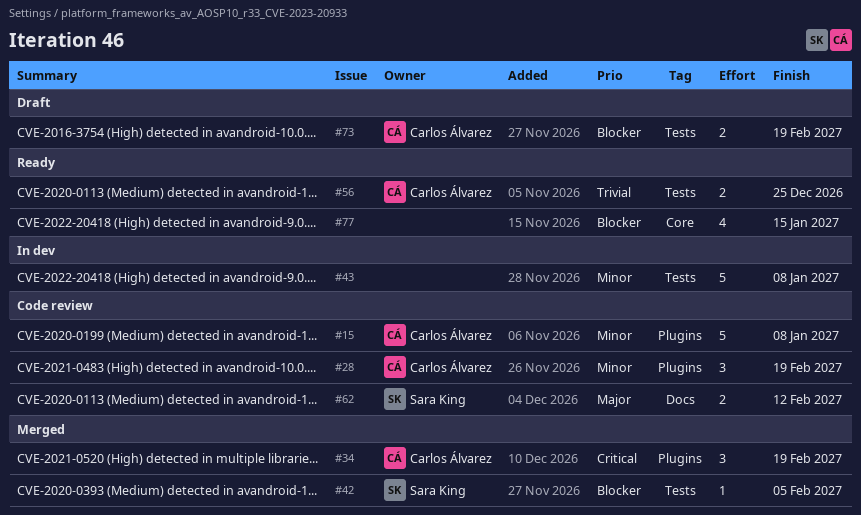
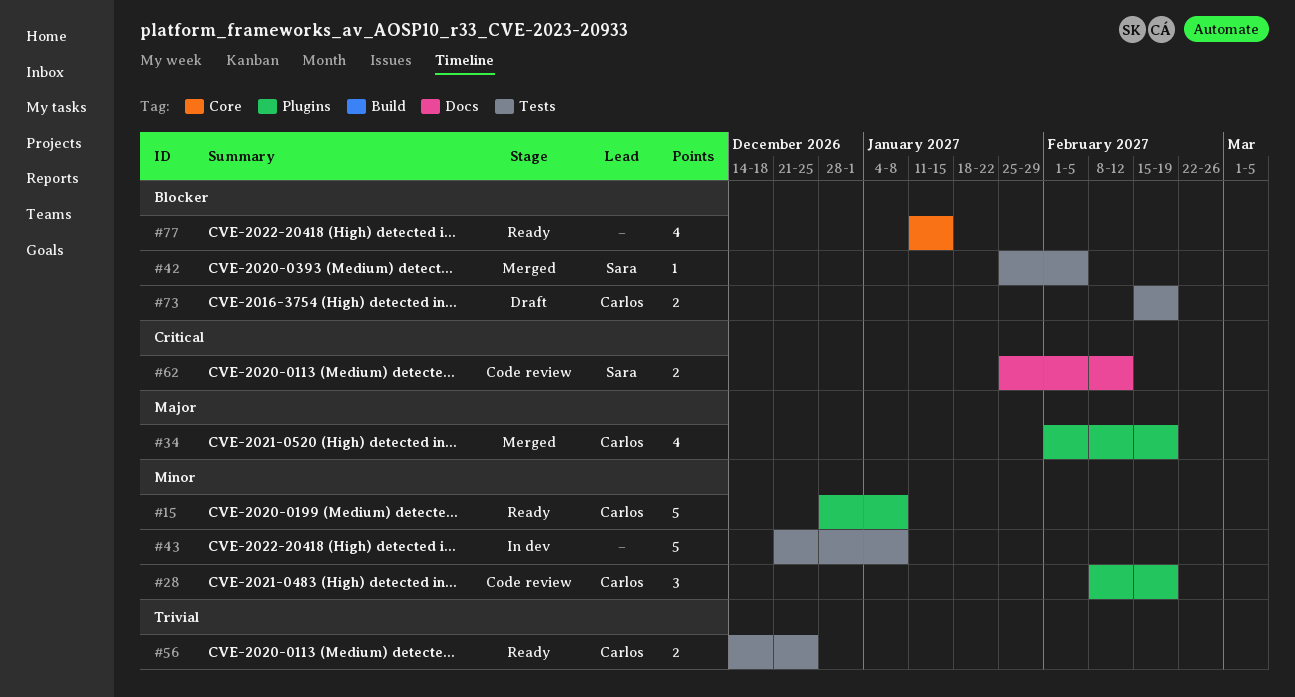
#15, status: Code review -> Ready
#34, priority: Critical -> Major
#34, estimate: 3 -> 4
#62, priority: Major -> Critical

